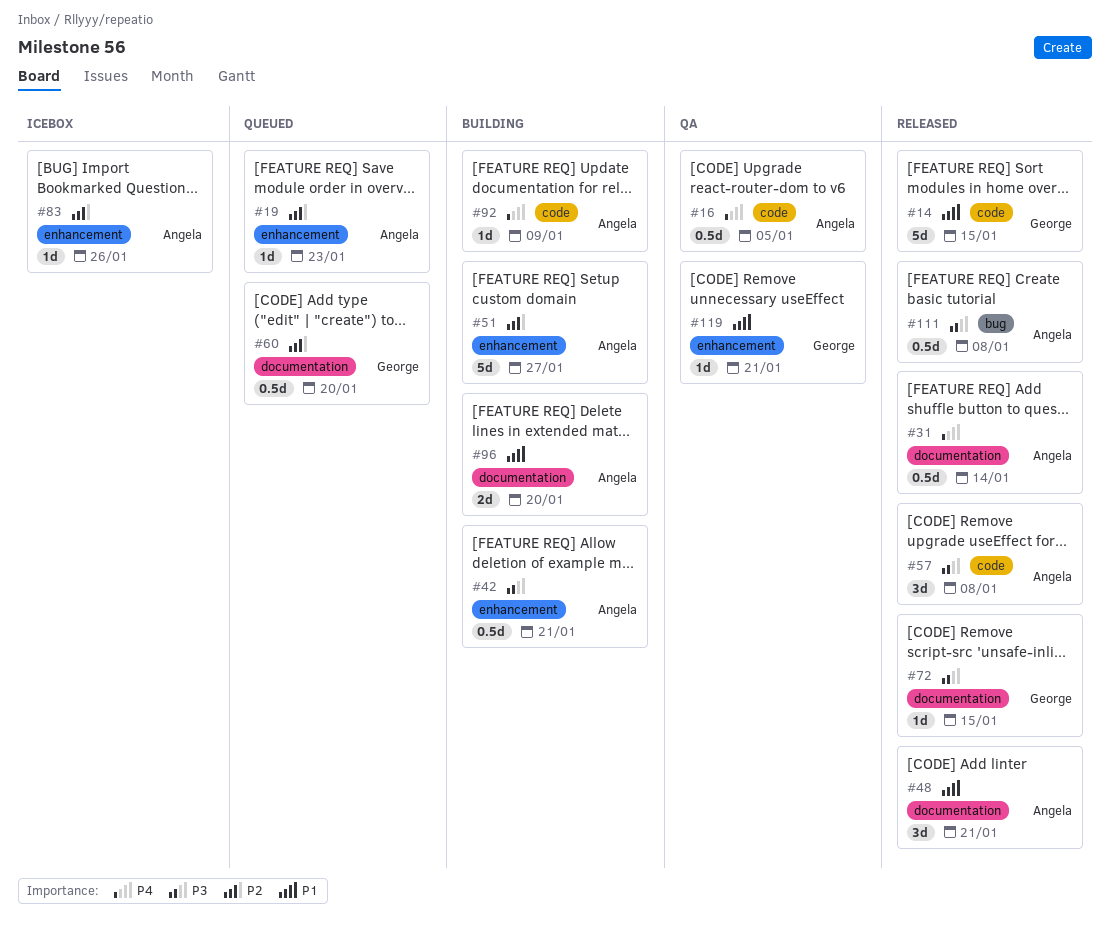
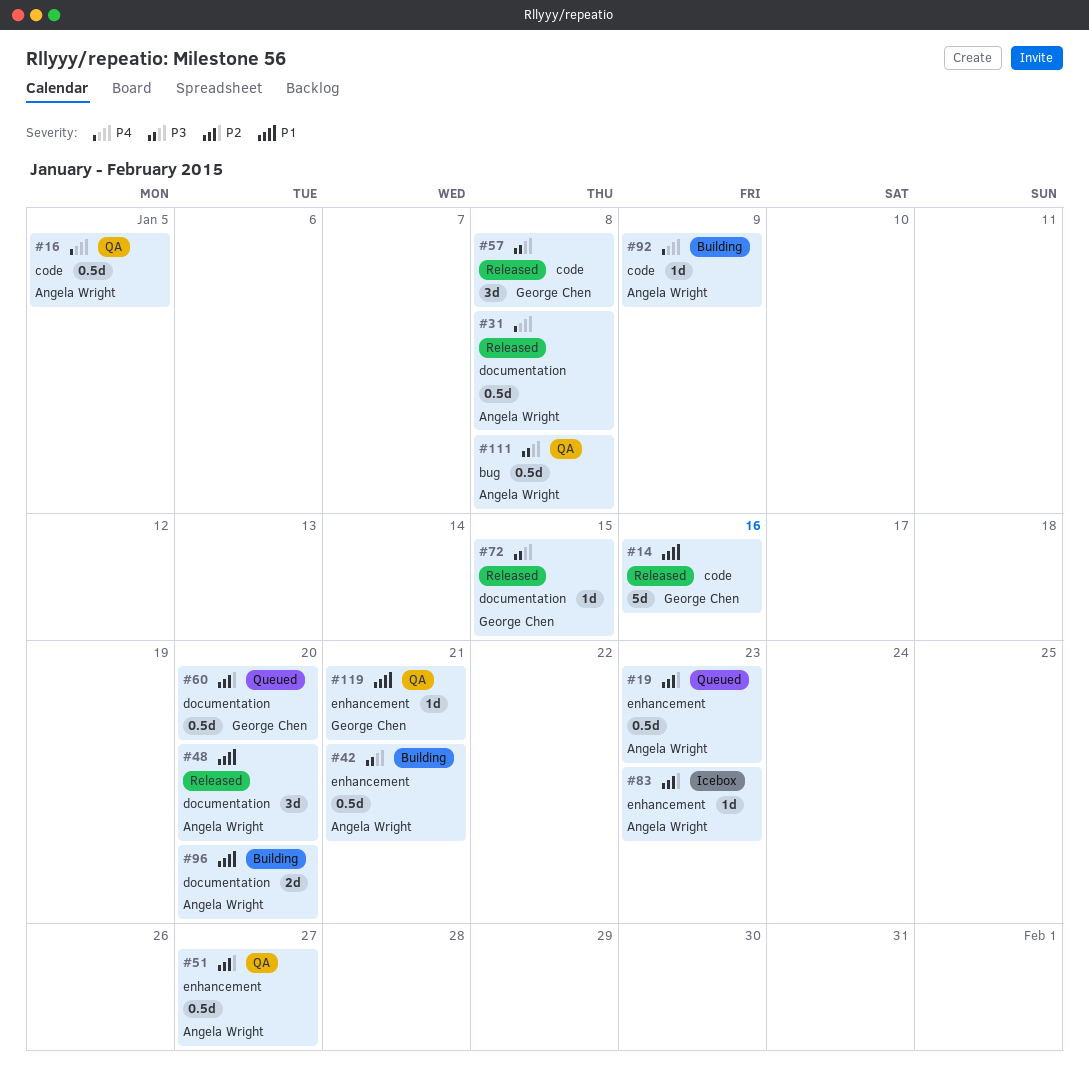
#14, due: Jan 15 -> Jan 16
#19, estimate: 1d -> 0.5d
#31, due: Jan 14 -> Jan 8
#48, due: Jan 21 -> Jan 20
#51, status: Building -> QA
#51, estimate: 5d -> 0.5d
#57, owner: Angela Wright -> George Chen
#83, due: Jan 26 -> Jan 23
#111, status: Released -> QA

